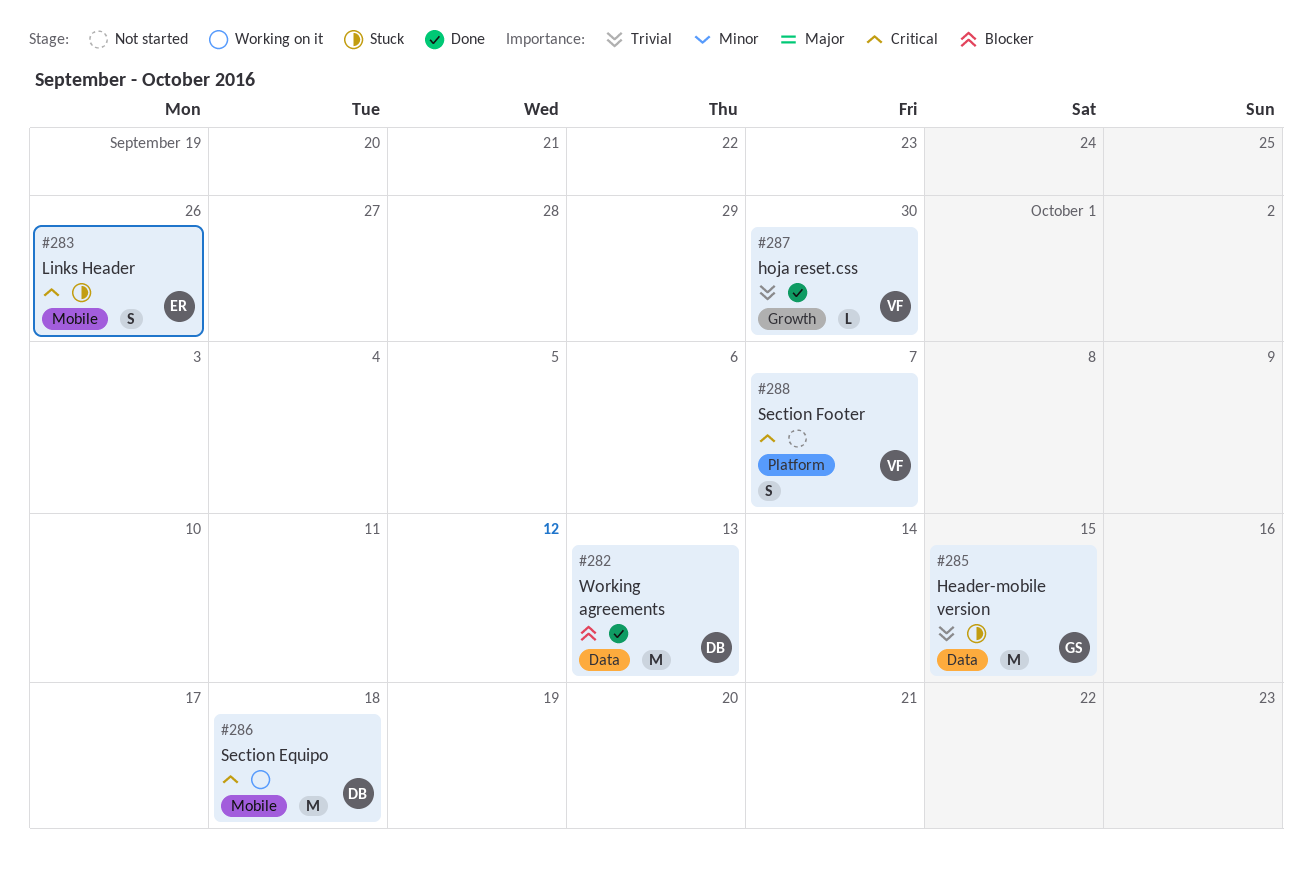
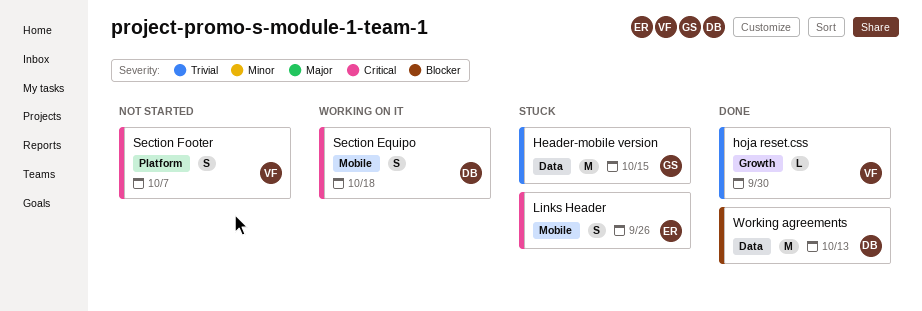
Section Equipo, estimate: M -> S

